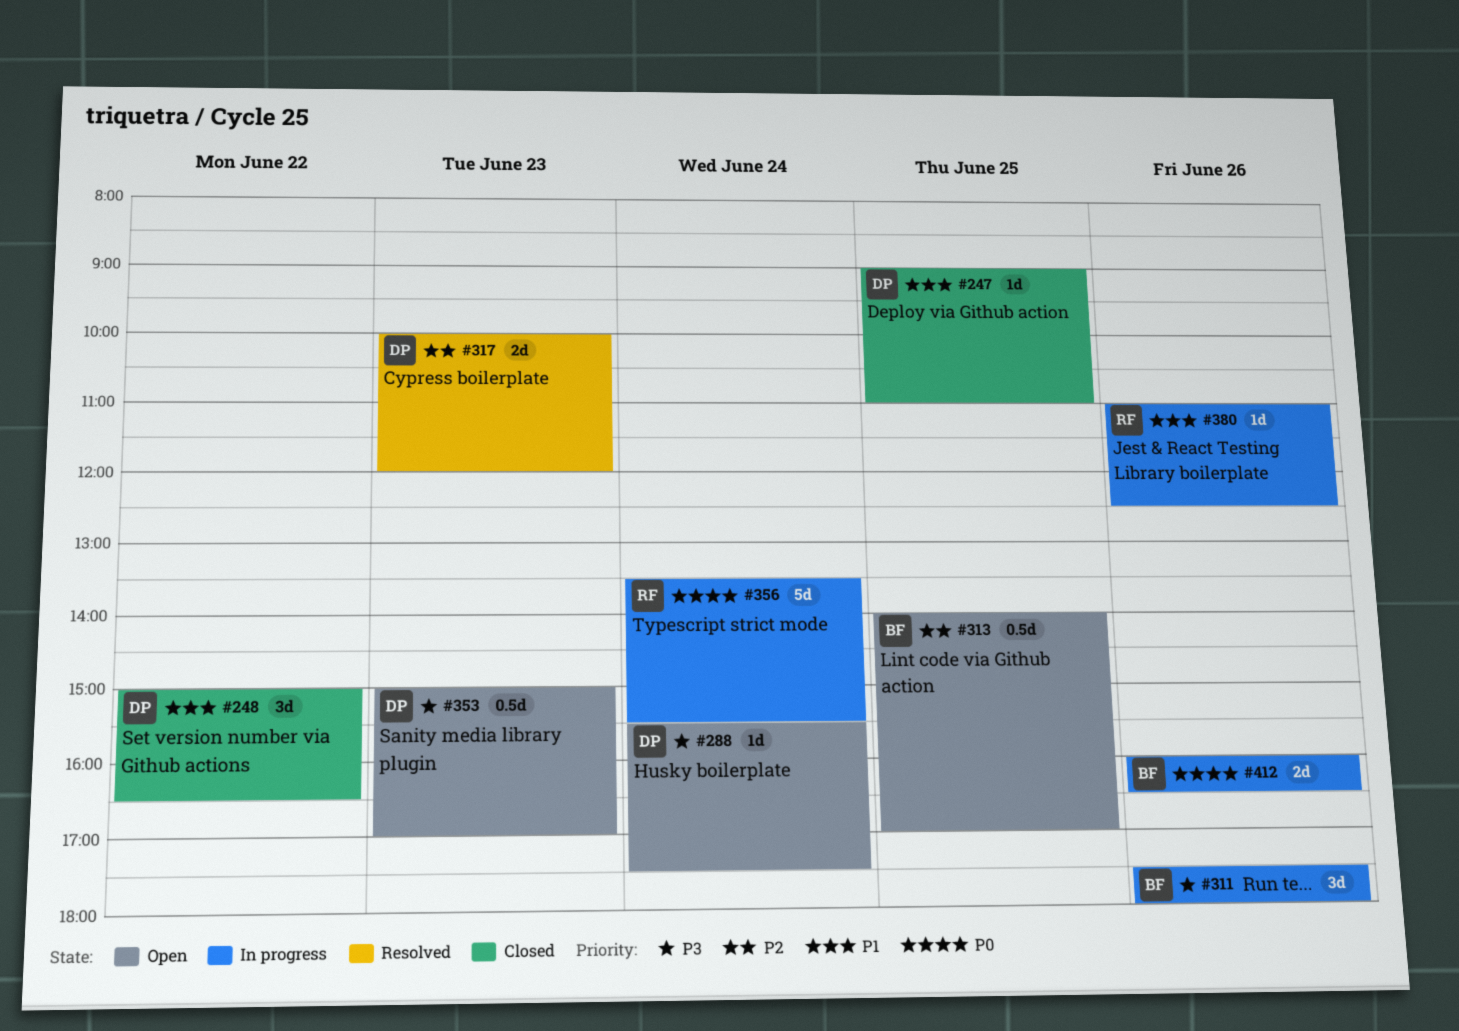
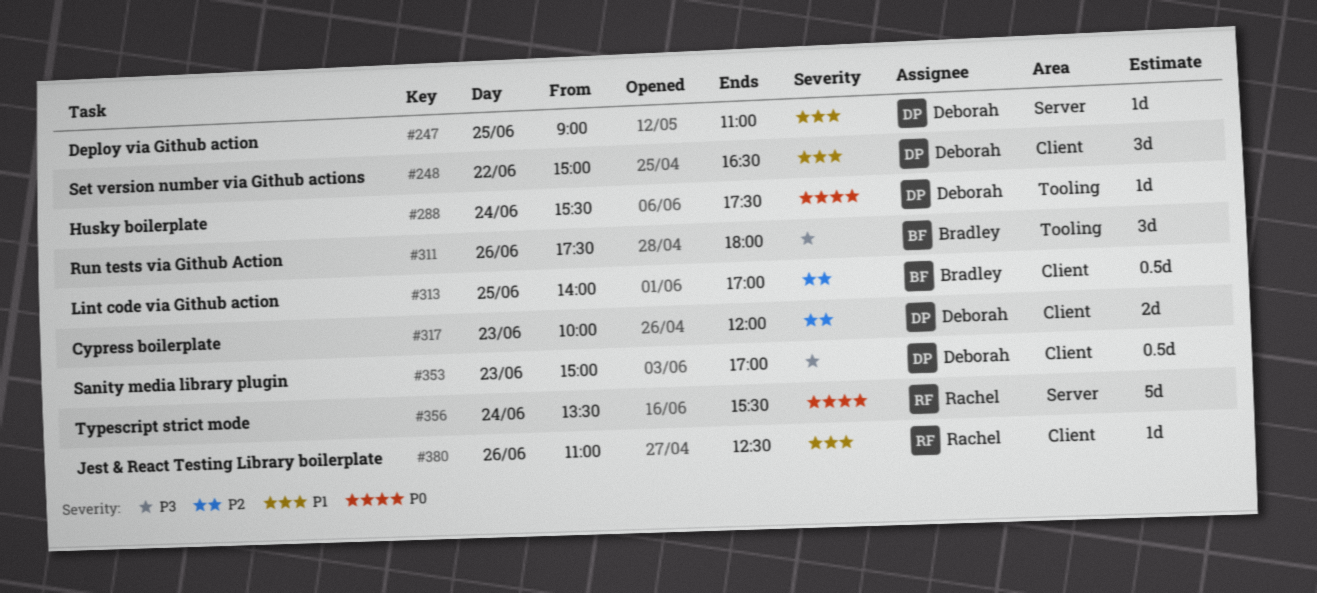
#288, priority: P3 -> P0
#412: present -> none

